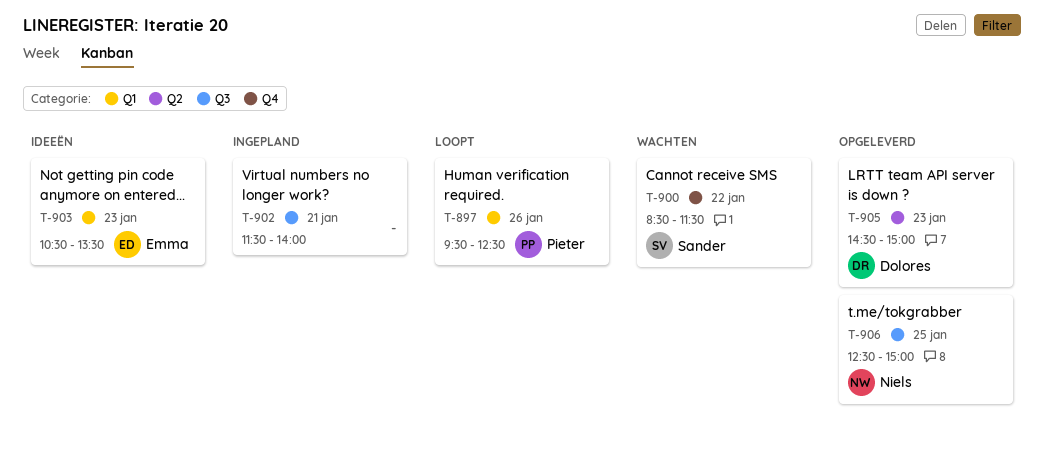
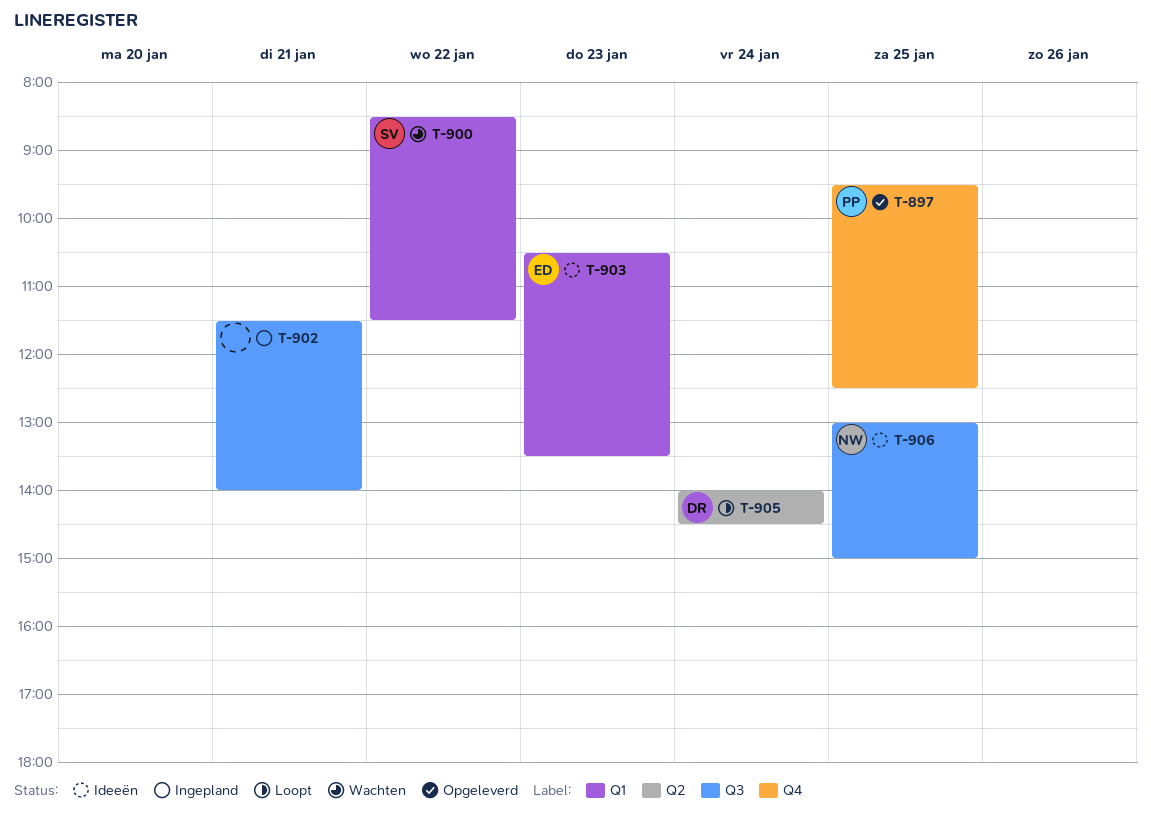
T-897, status: Loopt -> Opgeleverd
T-897, label: Q1 -> Q4
T-897, day: Jan 26 -> Jan 25
T-900, label: Q4 -> Q1
T-905, status: Opgeleverd -> Loopt
T-905, day: Jan 23 -> Jan 24
T-905, begins: 14:30 -> 14:00
T-905, ends: 15:00 -> 14:30
T-906, status: Opgeleverd -> Ideeën
T-906, begins: 12:30 -> 13:00

